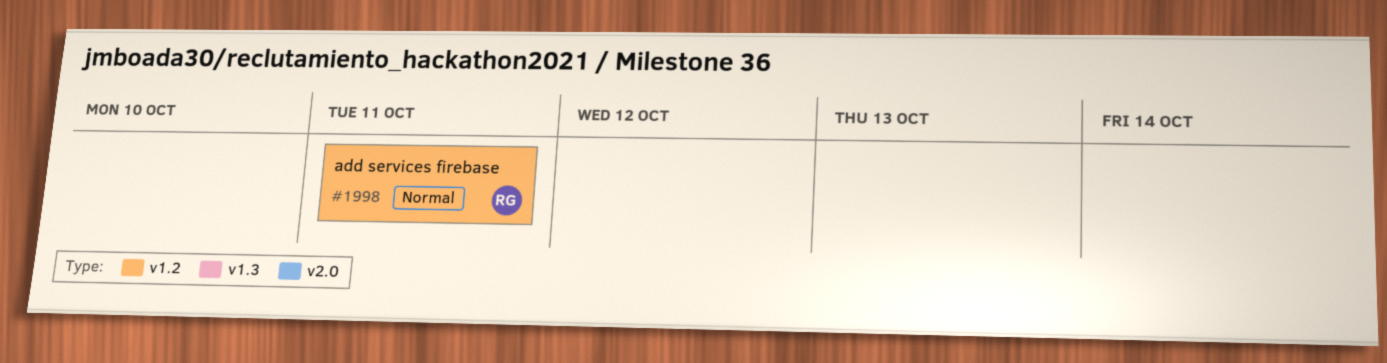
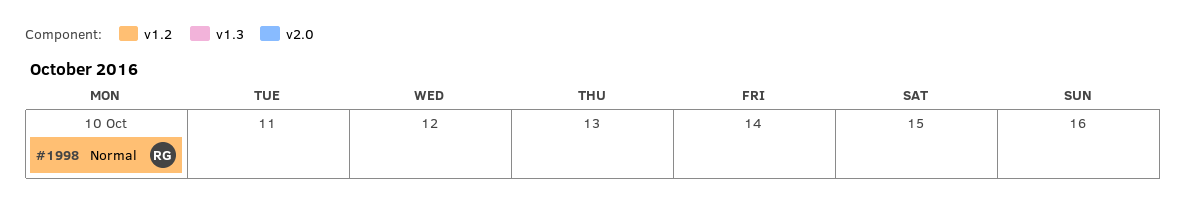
#1998, due: Oct 11 -> Oct 10

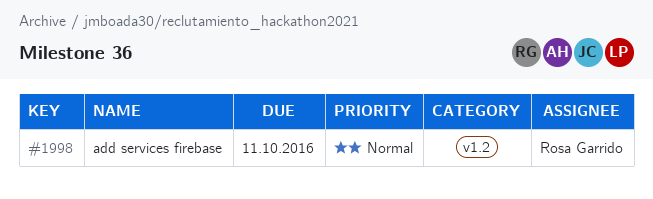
#1998, due: Oct 10 -> Oct 11

